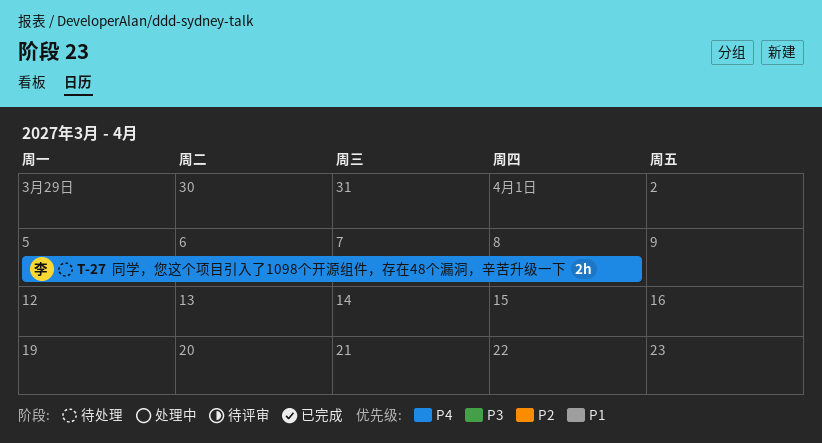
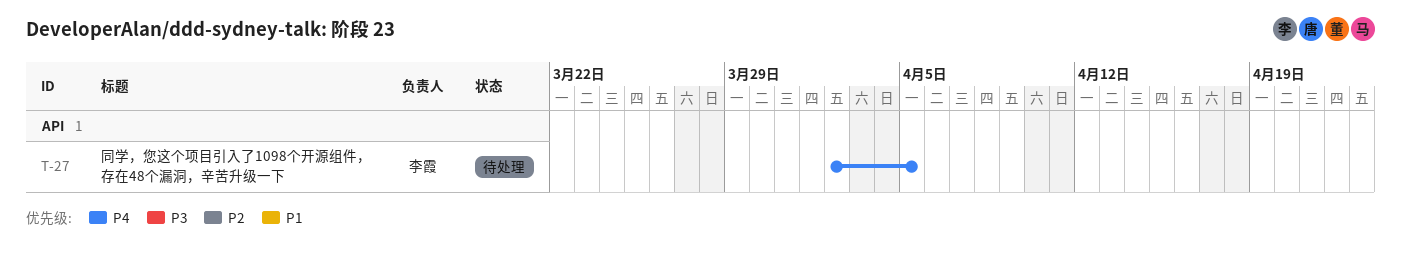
T-27, start: Apr 5 -> Apr 2
T-27, due: Apr 8 -> Apr 5

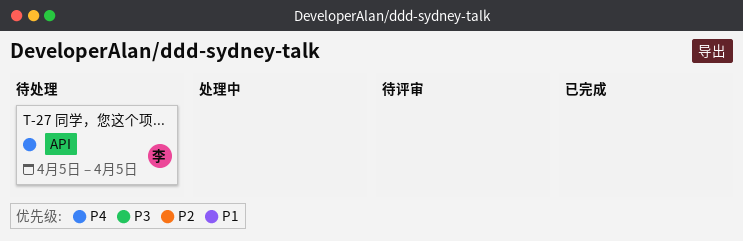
T-27, start: Apr 2 -> Apr 5

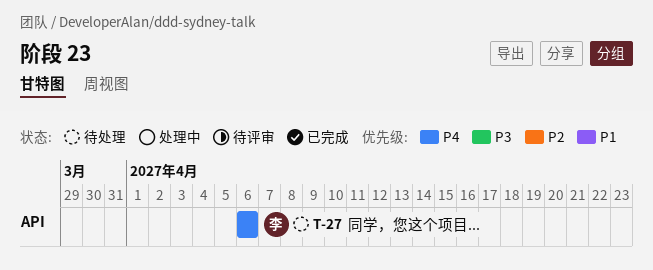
T-27, start: Apr 5 -> Apr 6
T-27, due: Apr 5 -> Apr 6

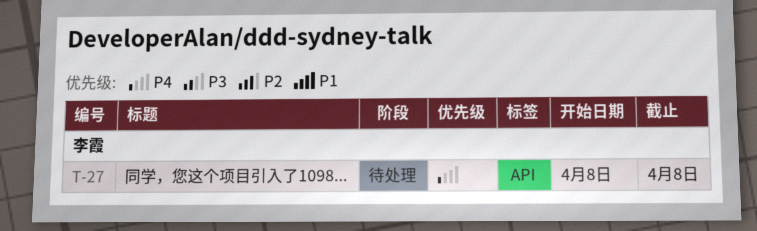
T-27, start: Apr 6 -> Apr 8
T-27, due: Apr 6 -> Apr 8

